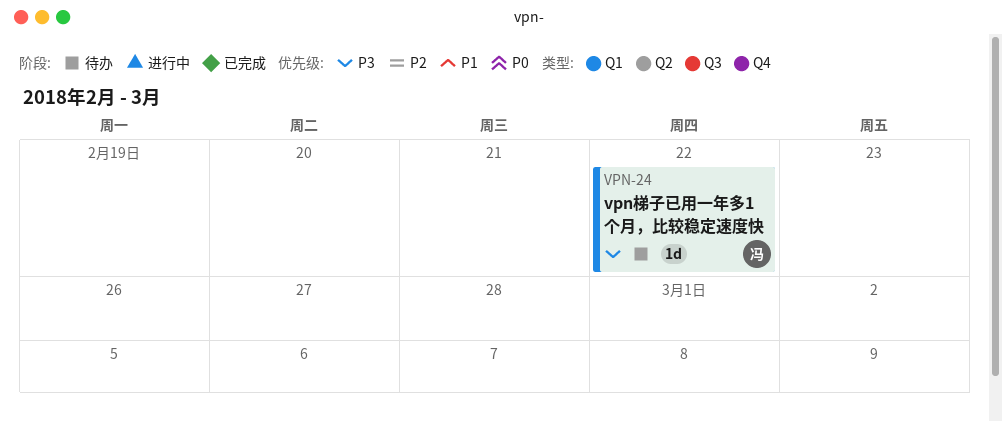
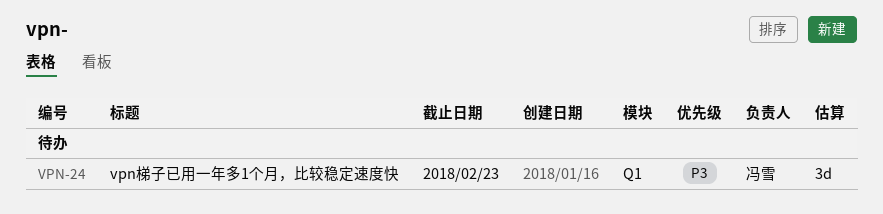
VPN-24, estimate: 1d -> 3d
VPN-24, due: Feb 22 -> Feb 23

